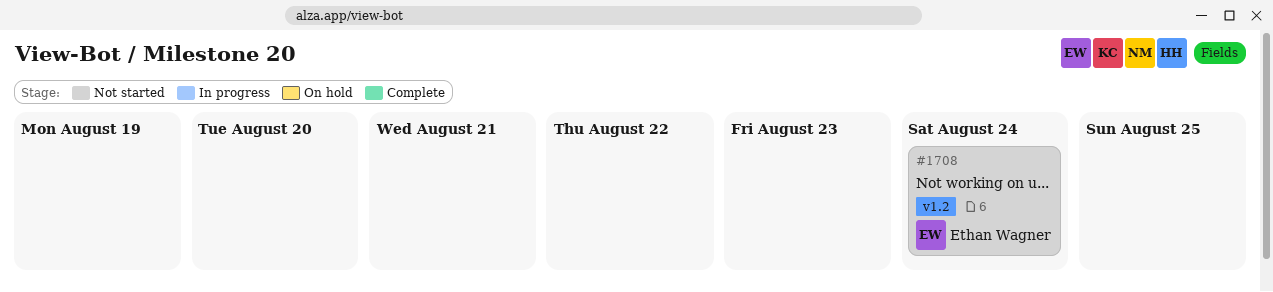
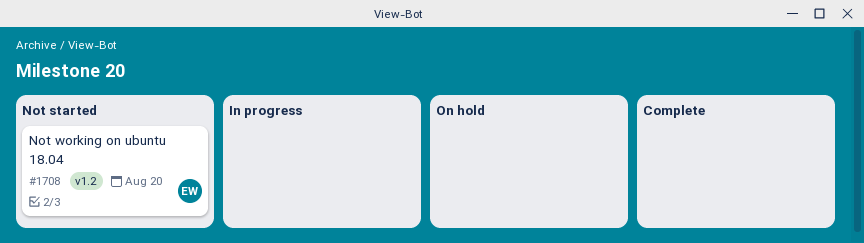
#1708, due: Aug 24 -> Aug 20

